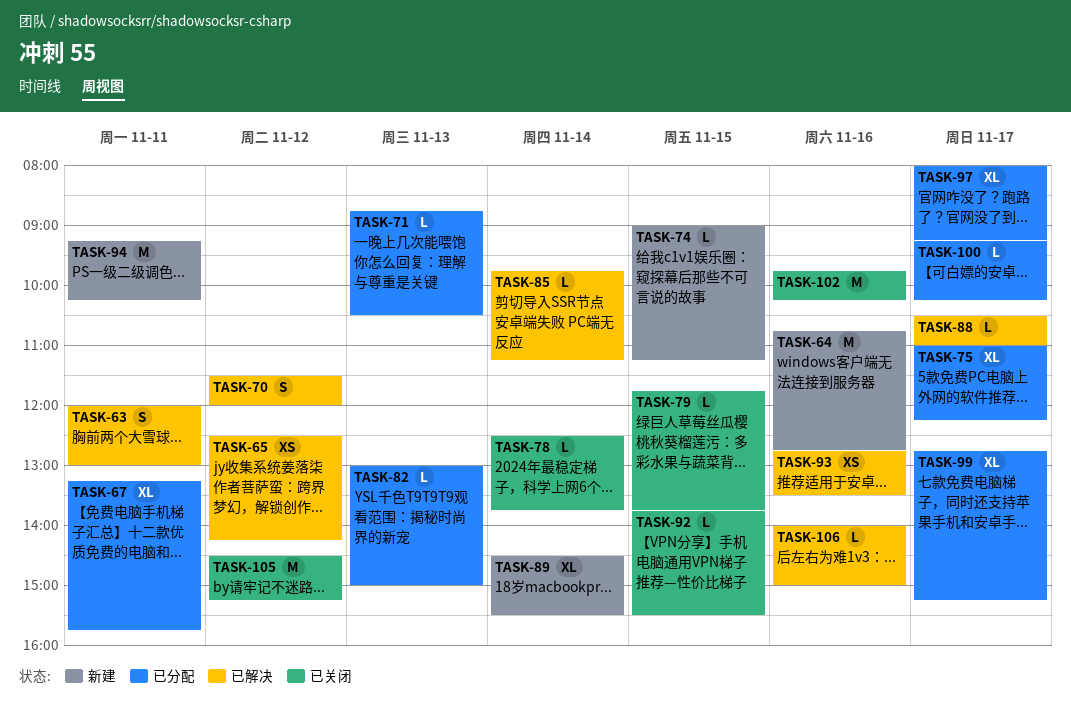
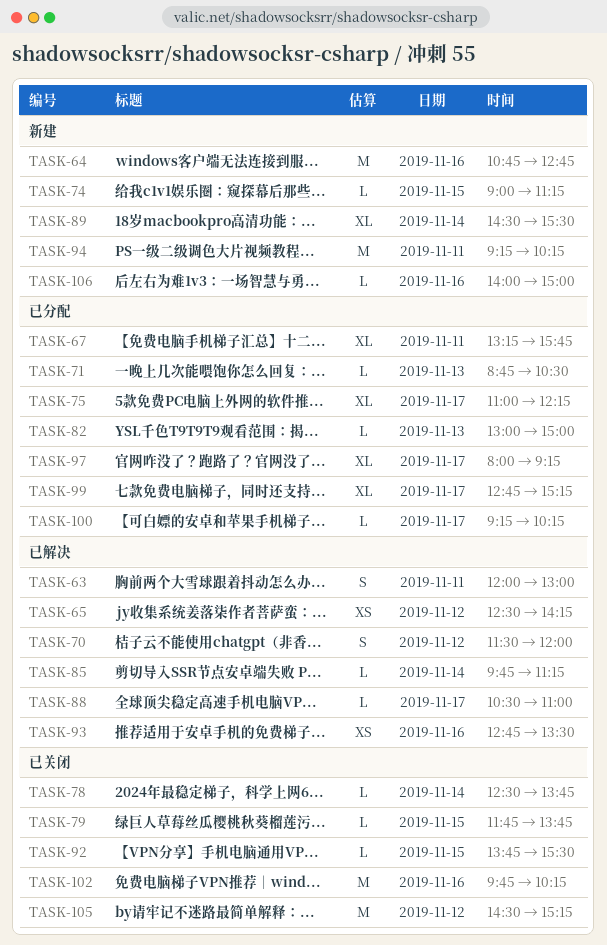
TASK-106, status: 已解决 -> 新建

